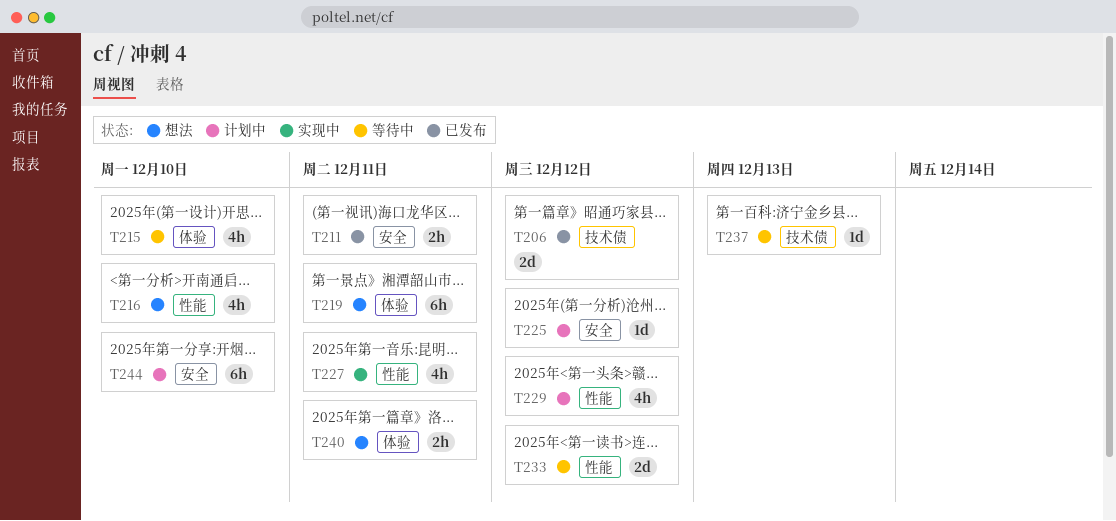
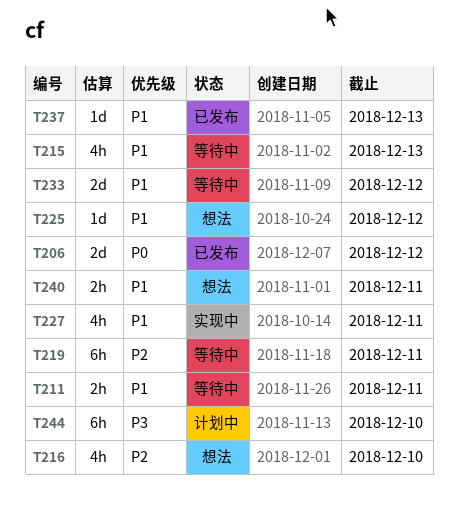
T211, status: 已发布 -> 等待中
T215, due: Dec 10 -> Dec 13
T219, status: 想法 -> 等待中
T225, status: 计划中 -> 想法
T229: present -> none
T237, status: 等待中 -> 已发布

